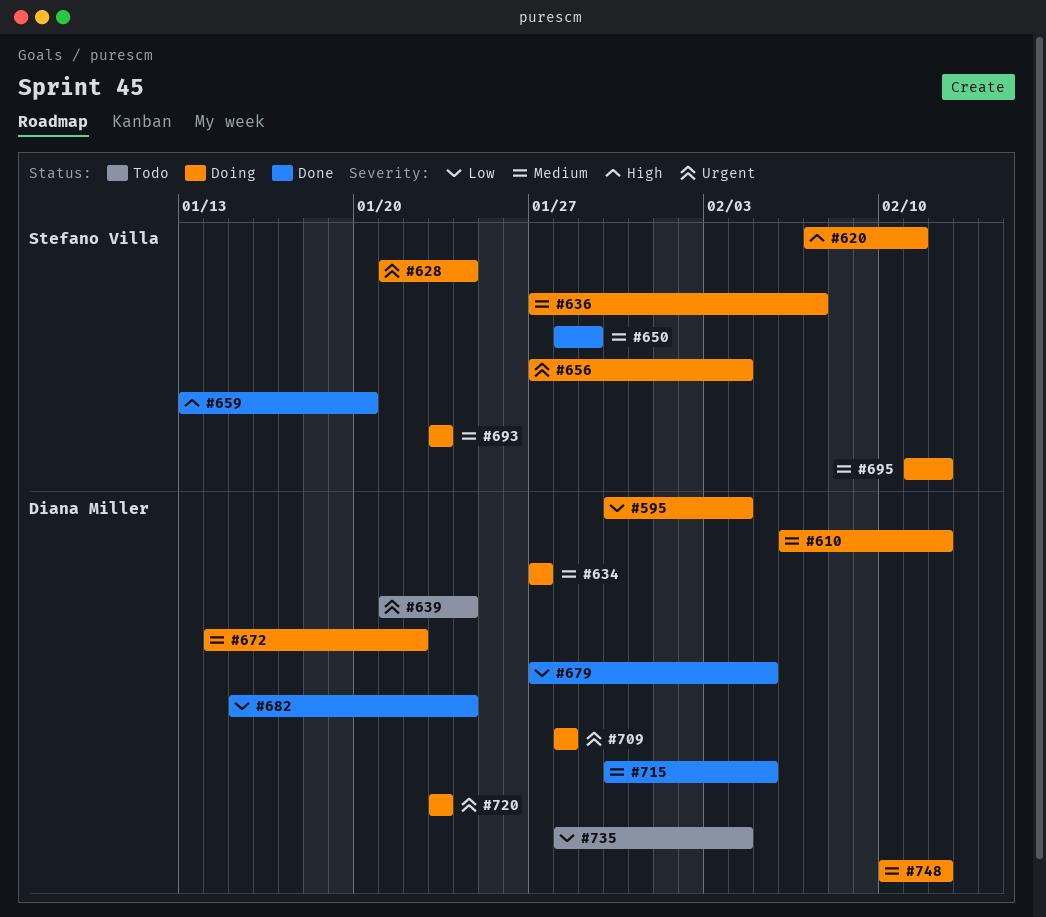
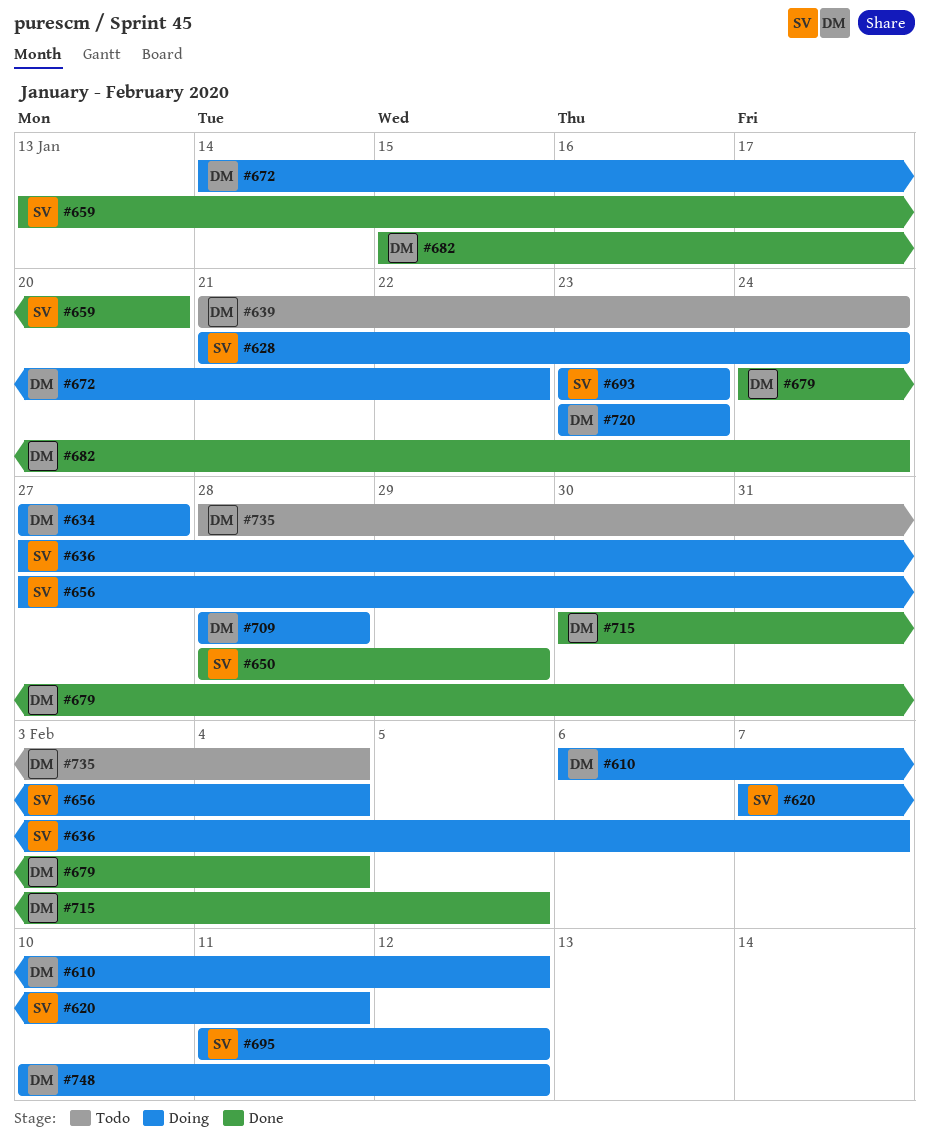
#595: present -> none
#679, start: Jan 27 -> Jan 24
#679, due: Feb 5 -> Feb 4

